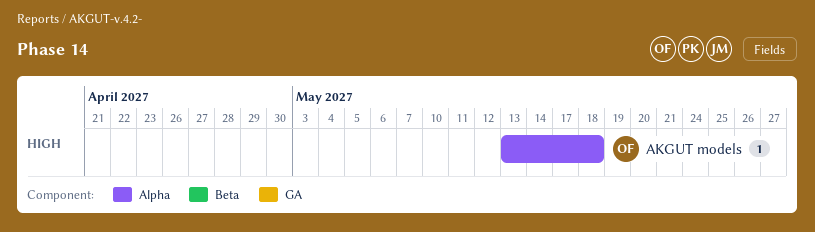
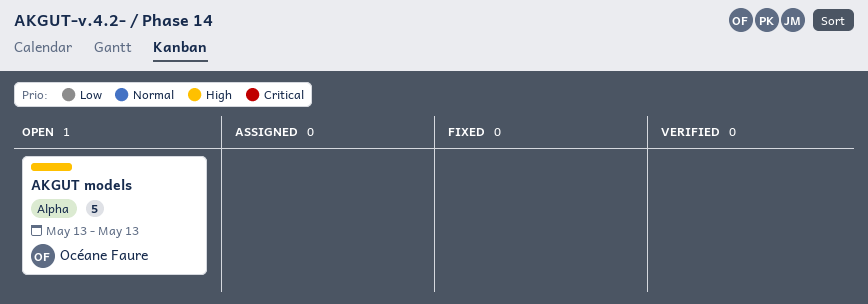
AKGUT models, estimate: 1 -> 5
AKGUT models, due: May 18 -> May 13

